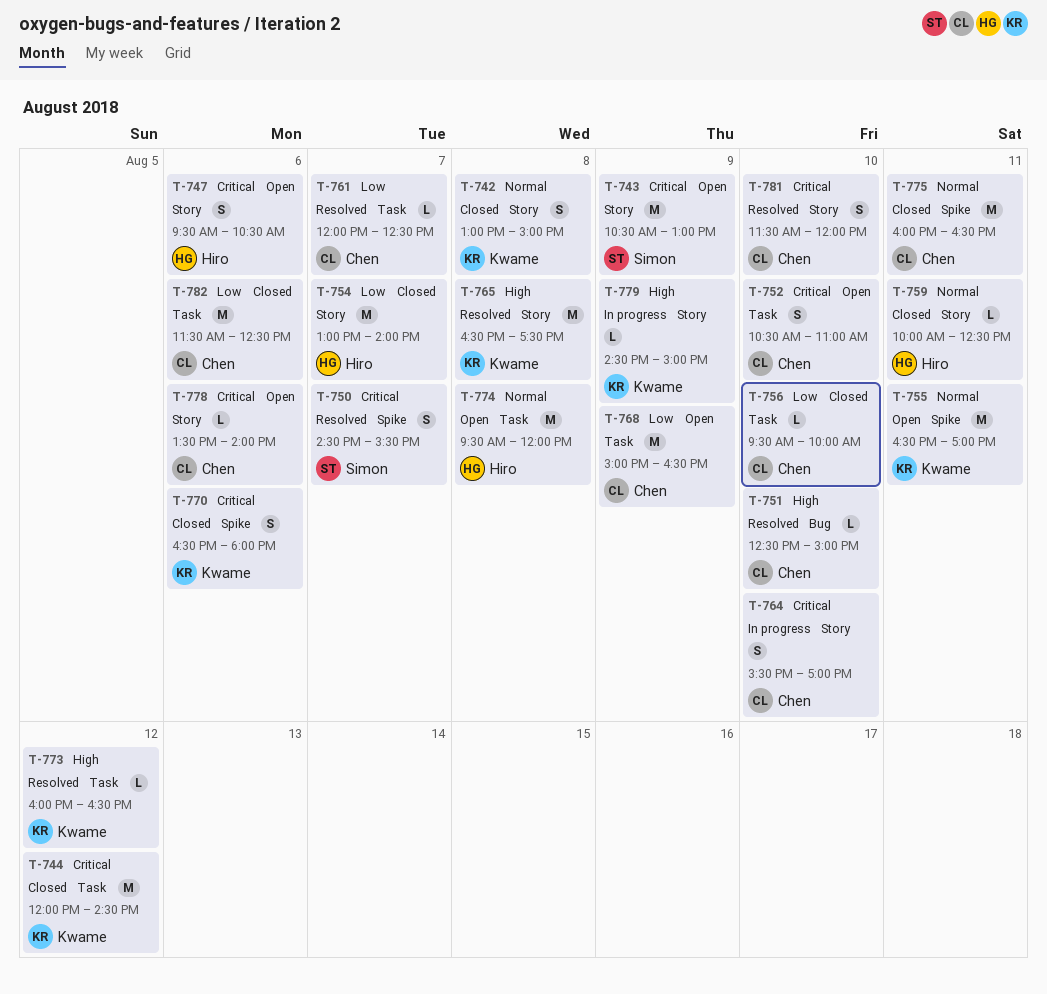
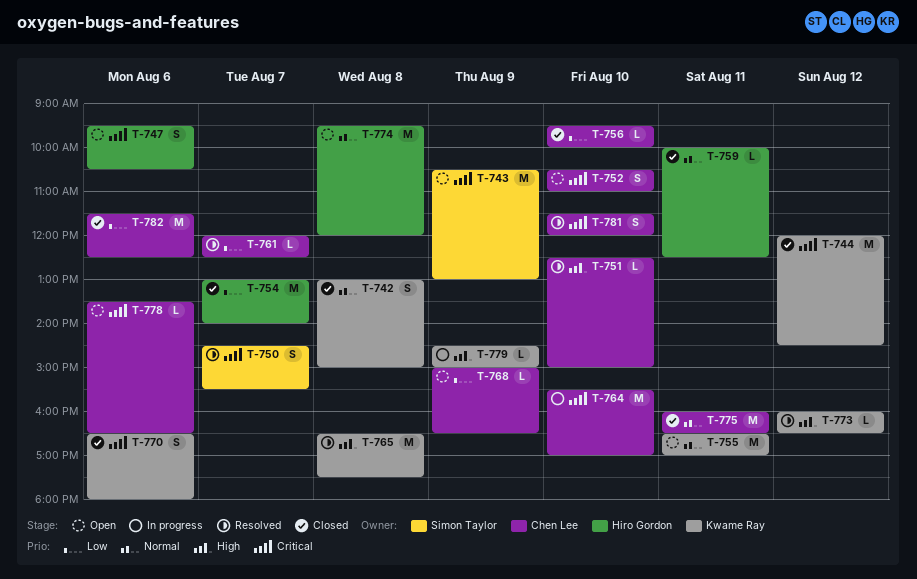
T-764, estimate: S -> M
T-768, estimate: M -> L
T-778, ends: 14:00 -> 16:30

